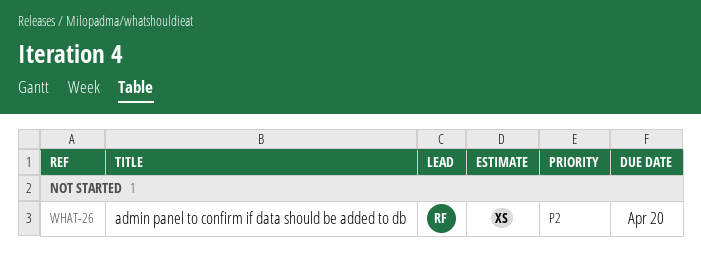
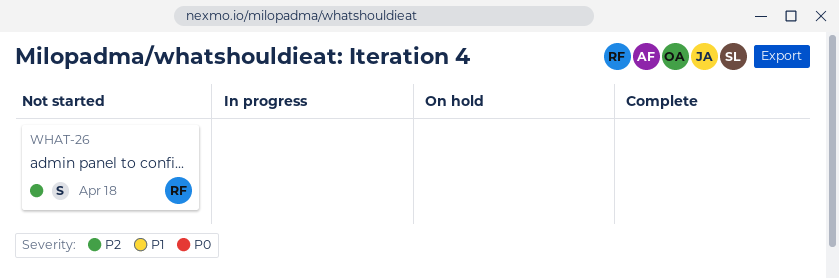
WHAT-26, estimate: XS -> S
WHAT-26, due: Apr 20 -> Apr 18

